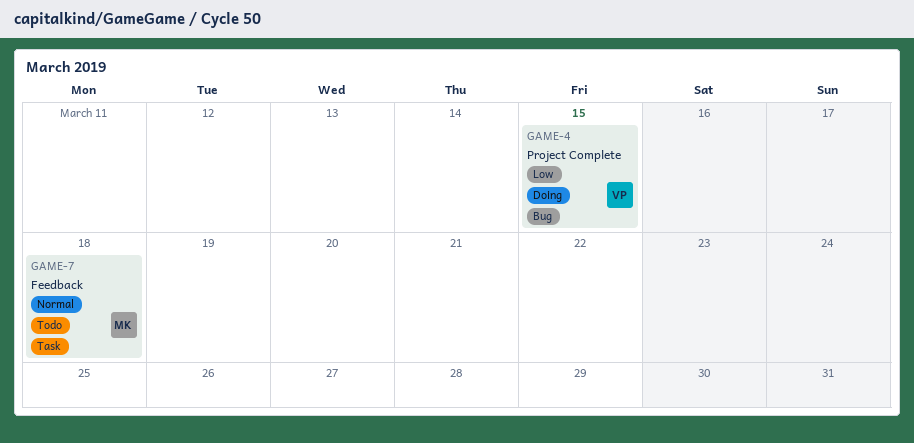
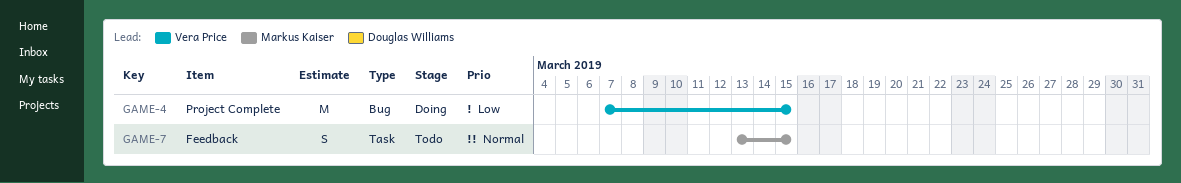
GAME-7, due: Mar 18 -> Mar 15

